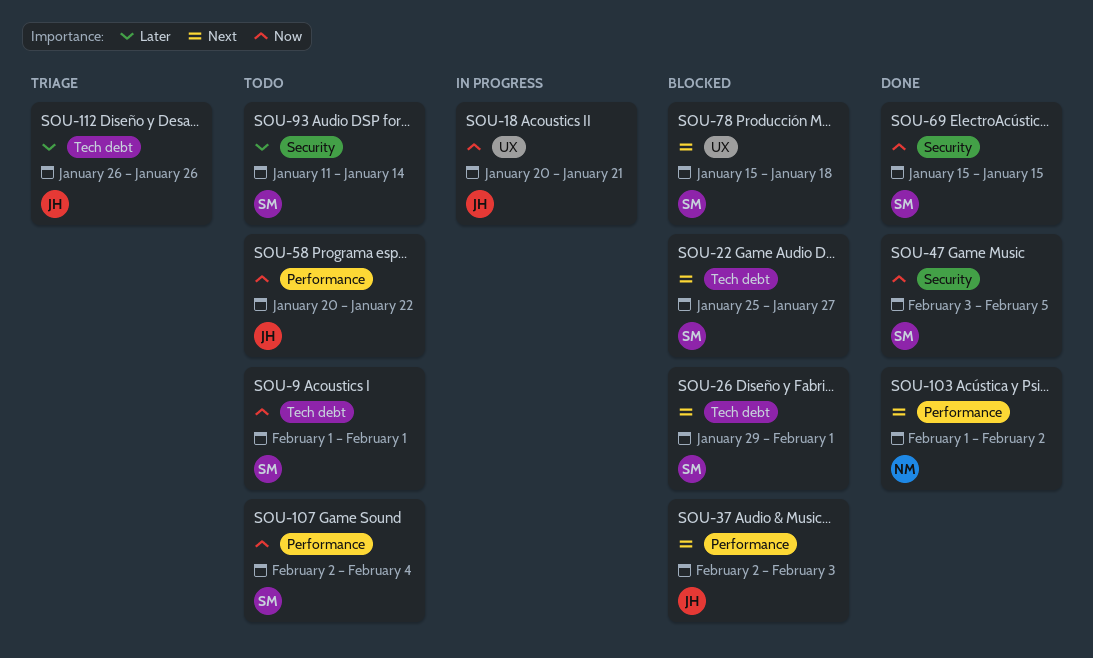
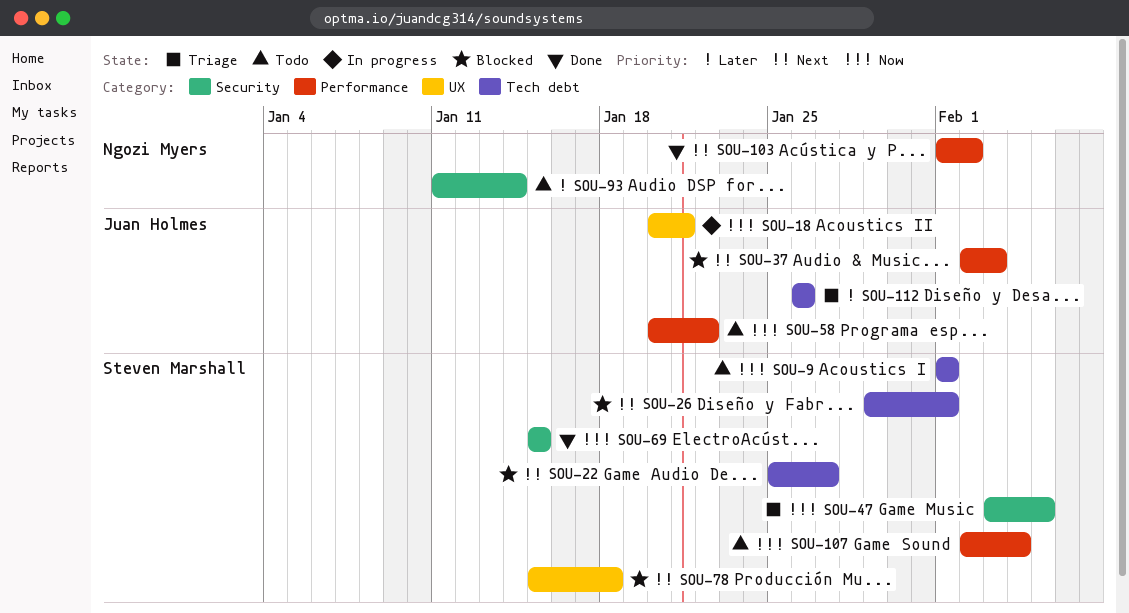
SOU-47, status: Done -> Triage
SOU-93, owner: Steven Marshall -> Ngozi Myers

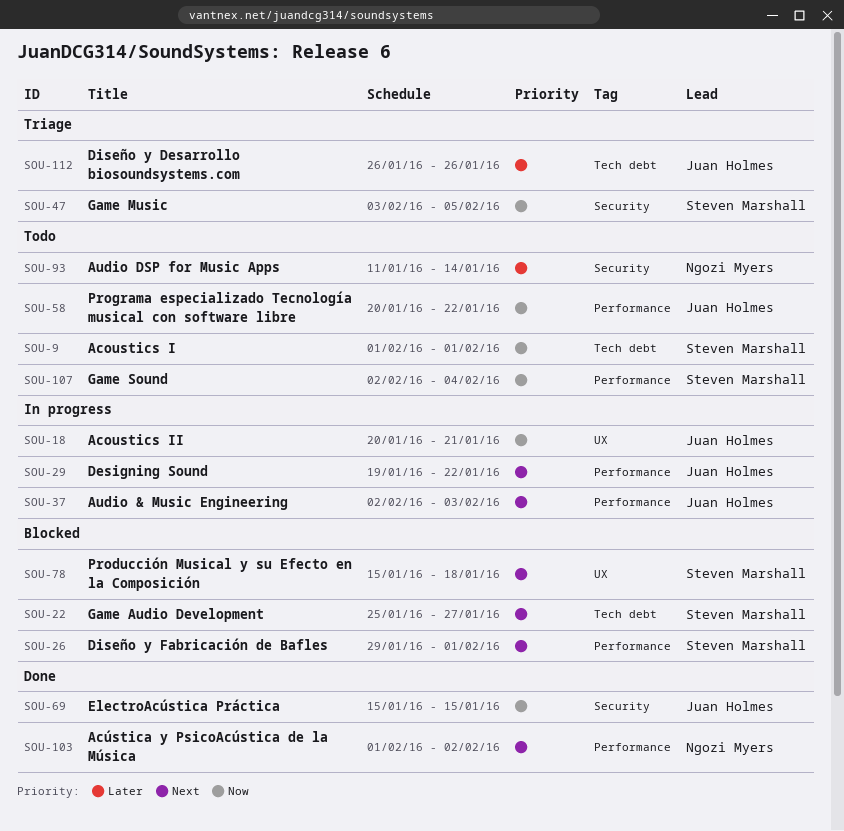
SOU-26, label: Tech debt -> Performance
SOU-29: none -> present
SOU-37, status: Blocked -> In progress
SOU-69, owner: Steven Marshall -> Juan Holmes

